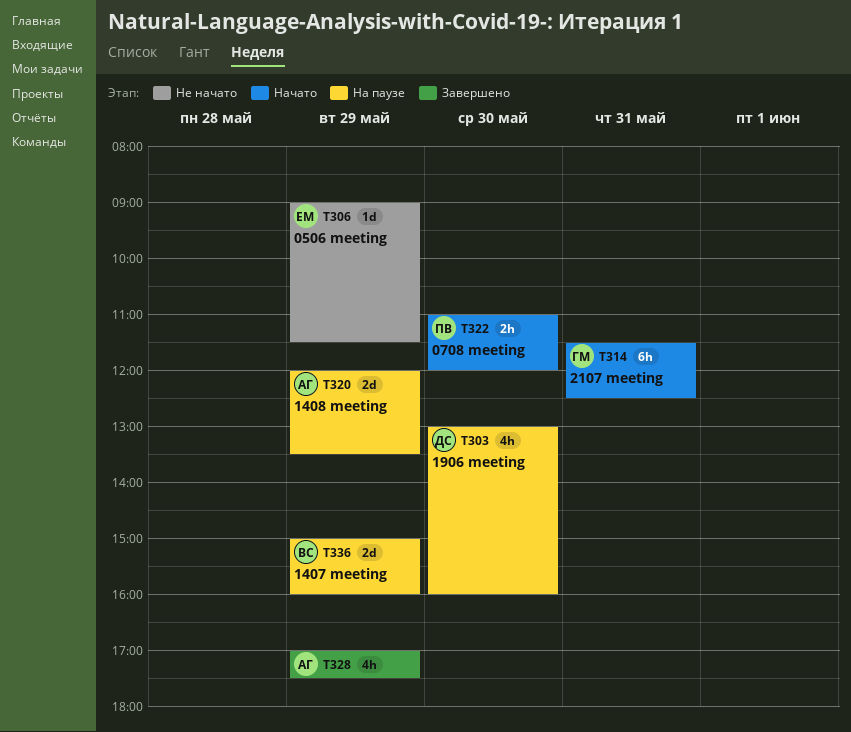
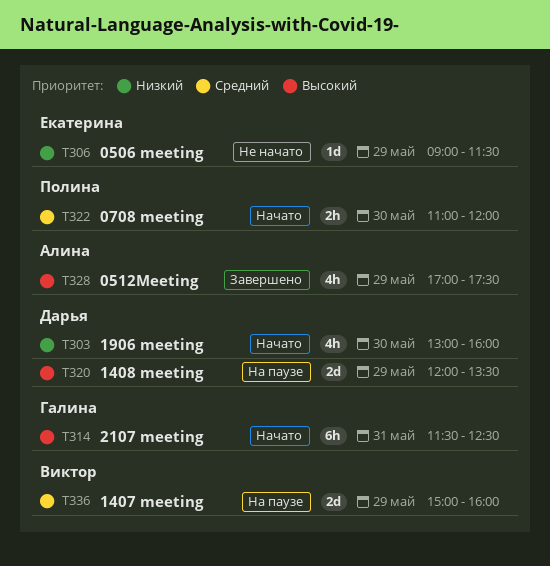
T303, status: На паузе -> Начато
T320, owner: Алина -> Дарья

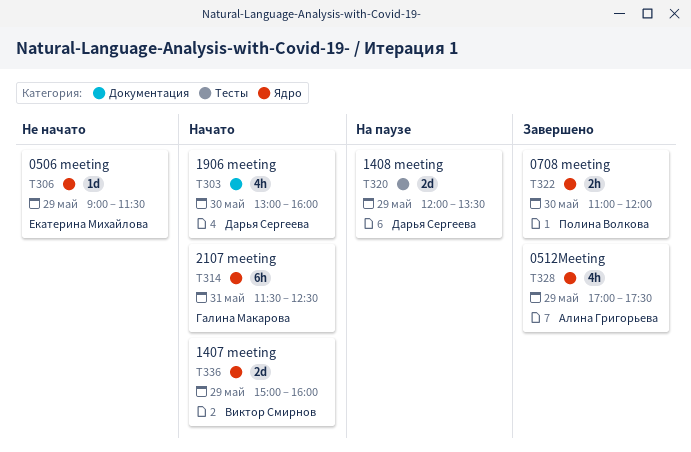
T322, status: Начато -> Завершено
T336, status: На паузе -> Начато

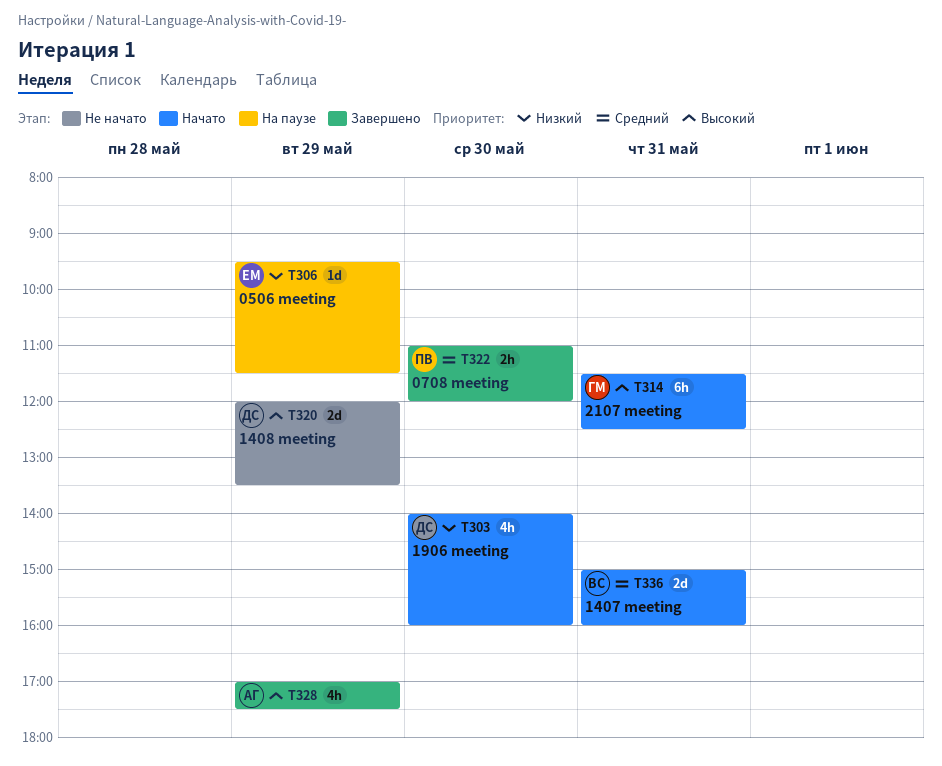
T303, begins: 13:00 -> 14:00
T306, status: Не начато -> На паузе
T306, begins: 09:00 -> 09:30
T320, status: На паузе -> Не начато
T336, day: May 29 -> May 31

